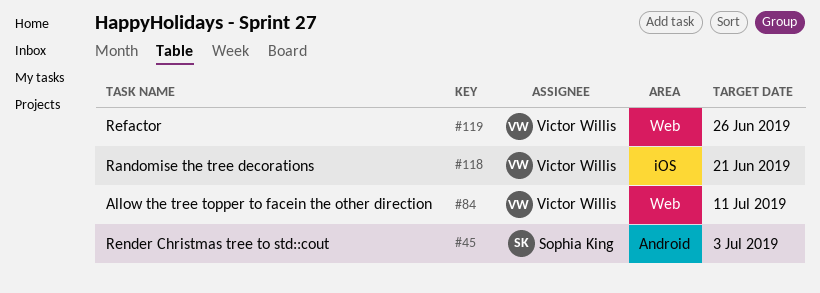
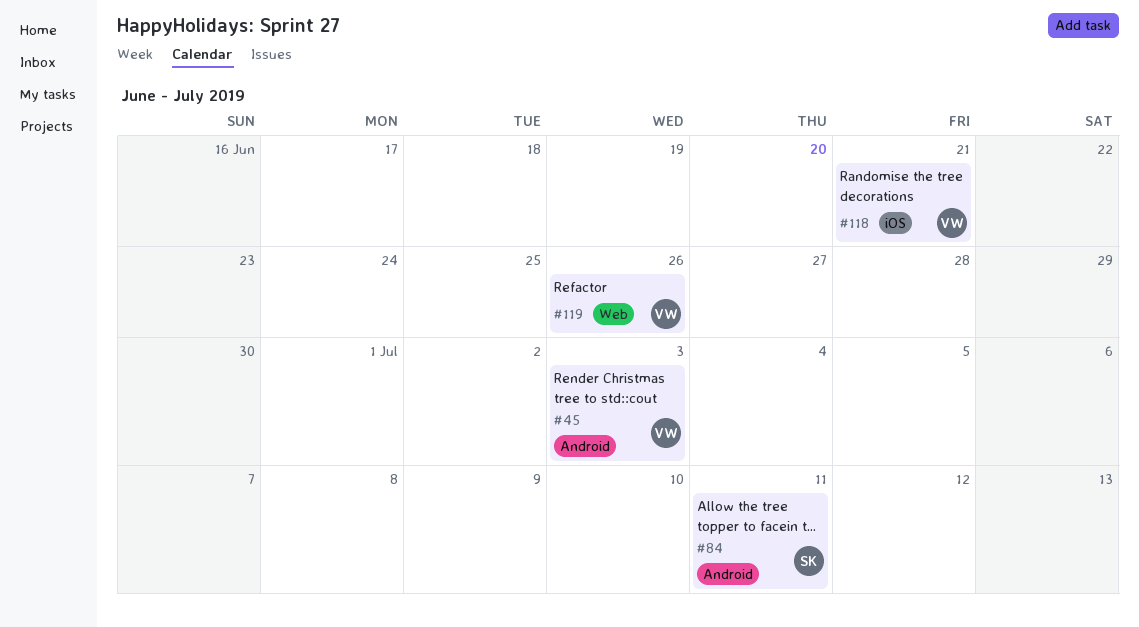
#45, owner: Sophia King -> Victor Willis
#84, owner: Victor Willis -> Sophia King
#84, label: Web -> Android

